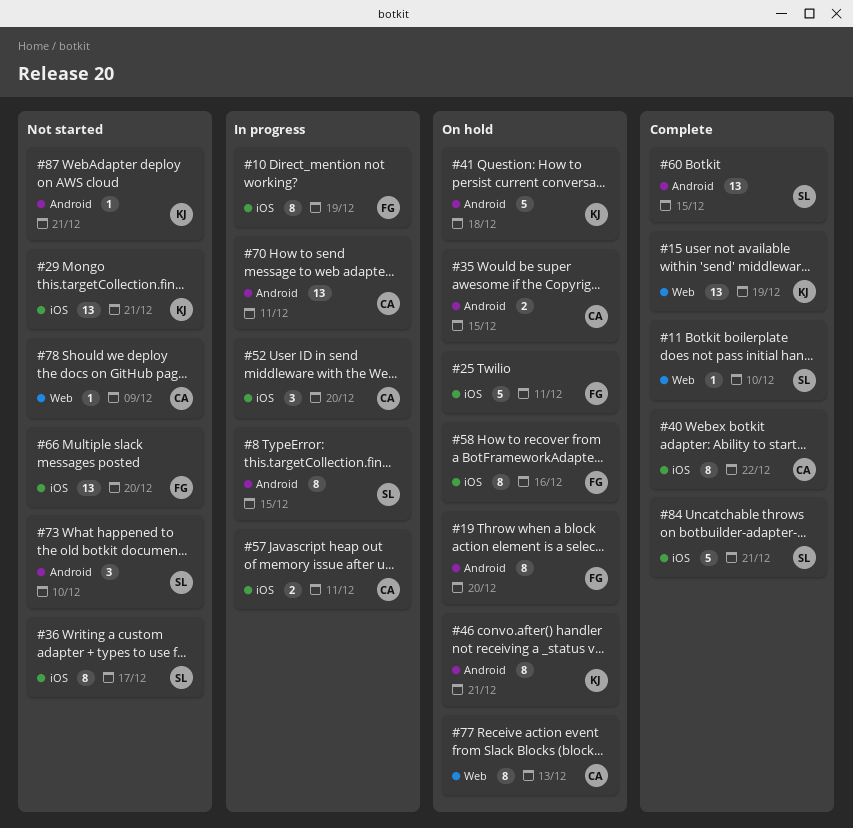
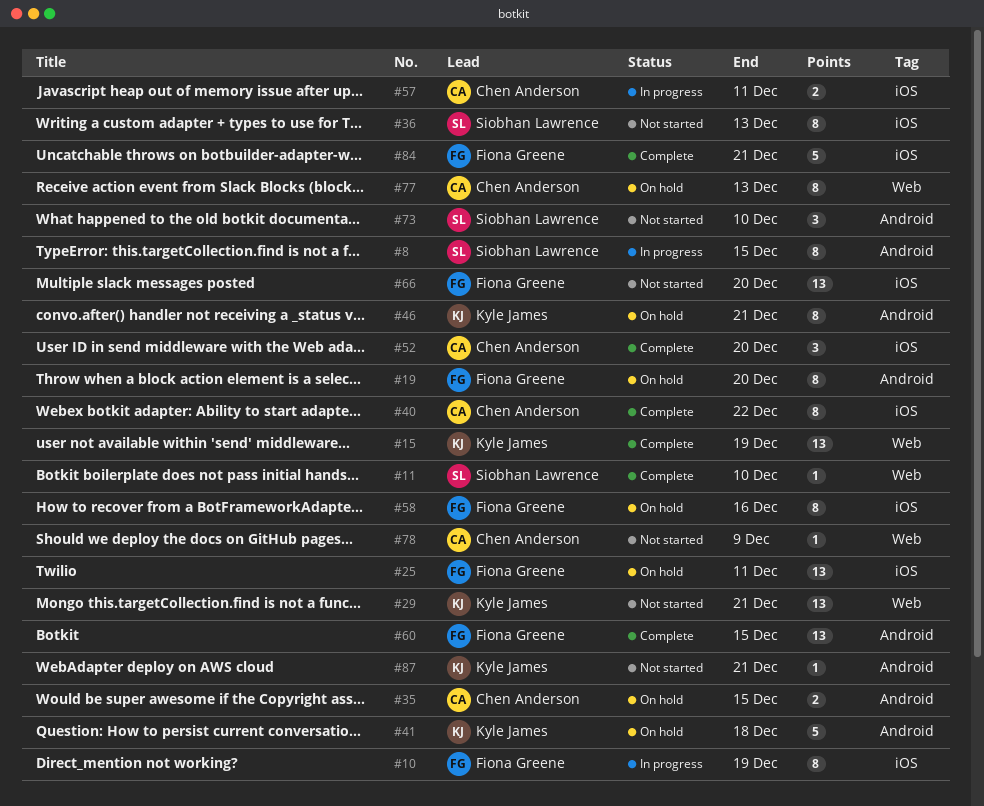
#25, estimate: 5 -> 13
#29, label: iOS -> Web
#36, due: Dec 17 -> Dec 13
#52, status: In progress -> Complete
#60, owner: Siobhan Lawrence -> Fiona Greene
#70: present -> none
#84, owner: Siobhan Lawrence -> Fiona Greene

